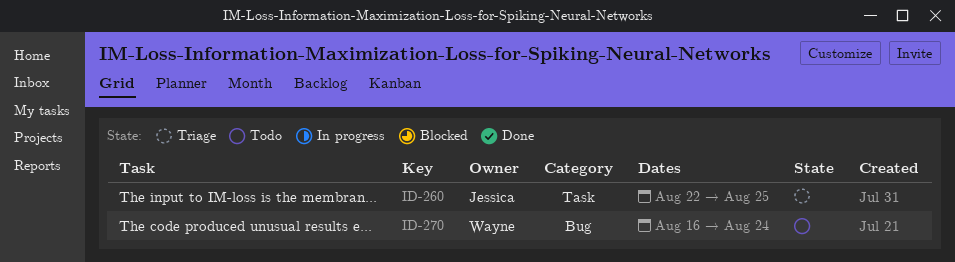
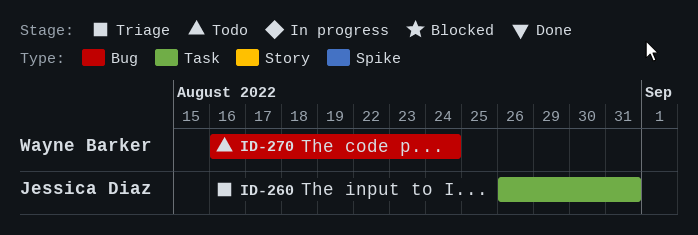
ID-260, start: Aug 22 -> Aug 26
ID-260, due: Aug 25 -> Aug 31

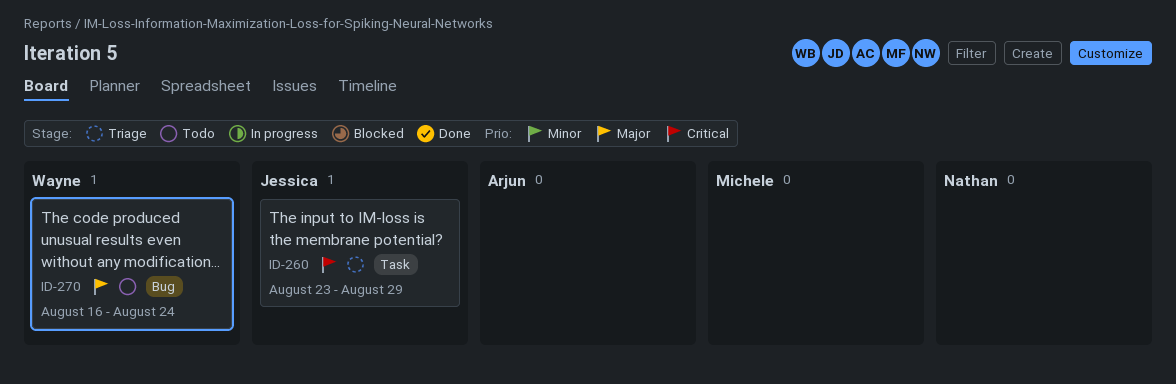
ID-260, start: Aug 26 -> Aug 23
ID-260, due: Aug 31 -> Aug 29

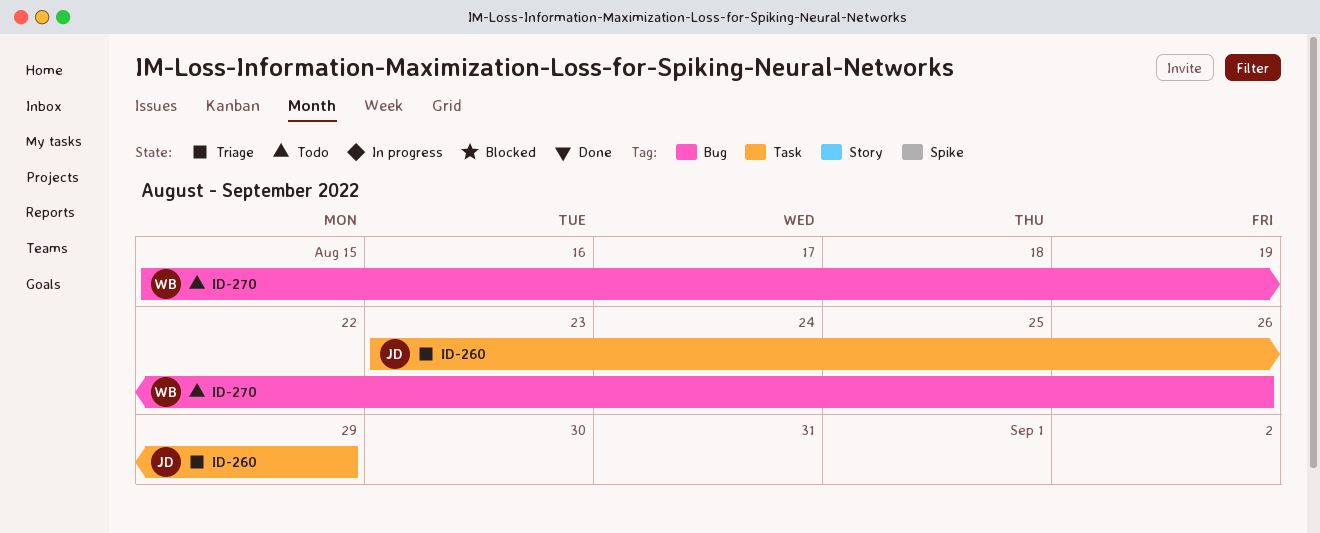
ID-270, start: Aug 16 -> Aug 15
ID-270, due: Aug 24 -> Aug 26

